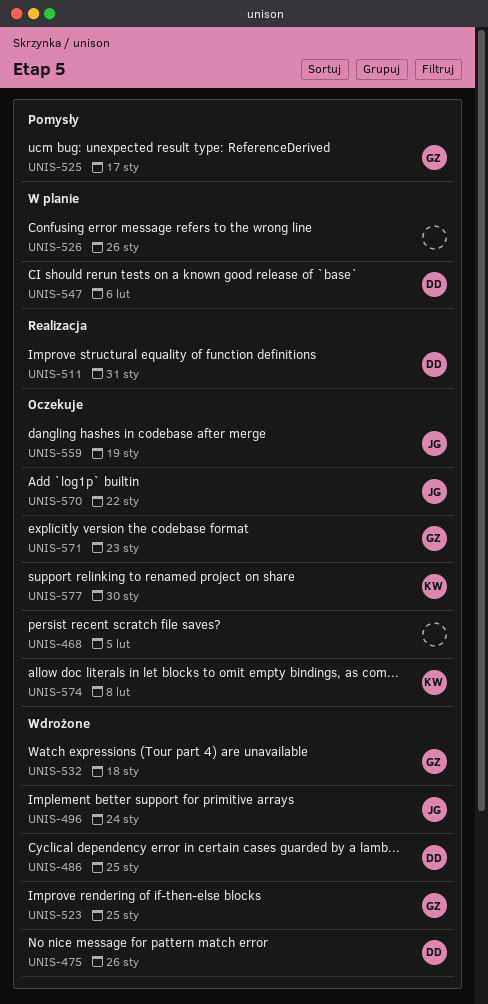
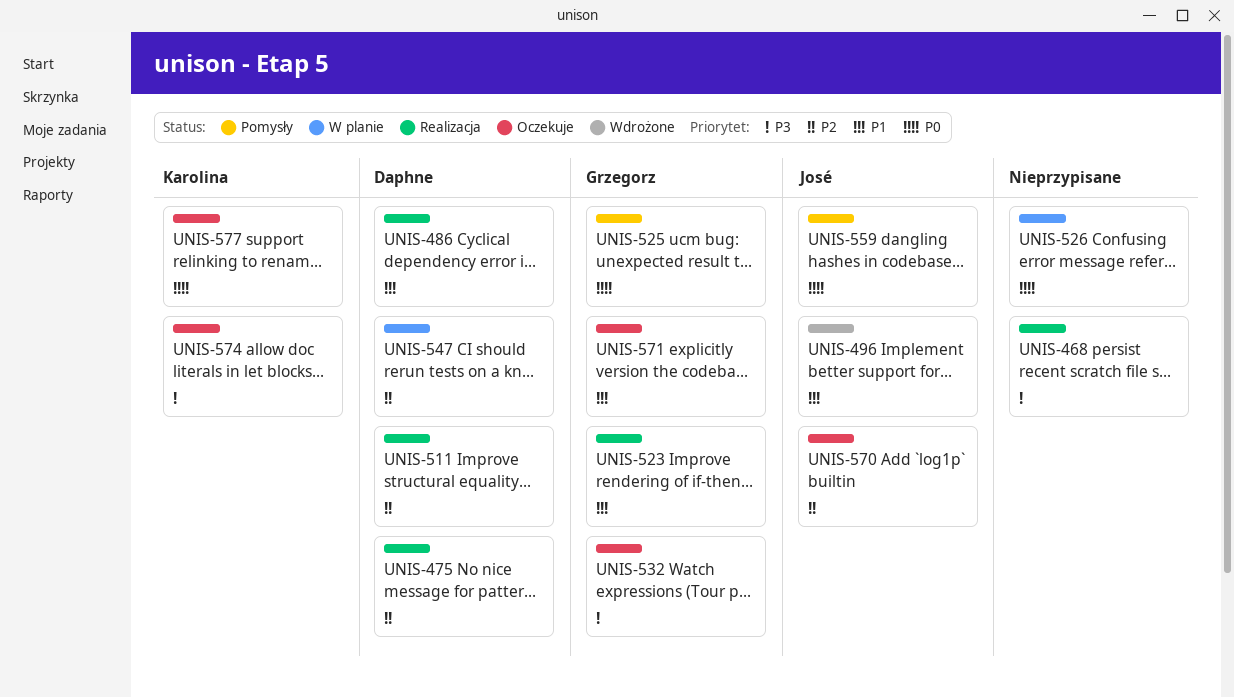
UNIS-468, status: Oczekuje -> Realizacja
UNIS-475, status: Wdrożone -> Realizacja
UNIS-486, status: Wdrożone -> Realizacja
UNIS-523, status: Wdrożone -> Realizacja
UNIS-532, status: Wdrożone -> Oczekuje
UNIS-559, status: Oczekuje -> Pomysły

